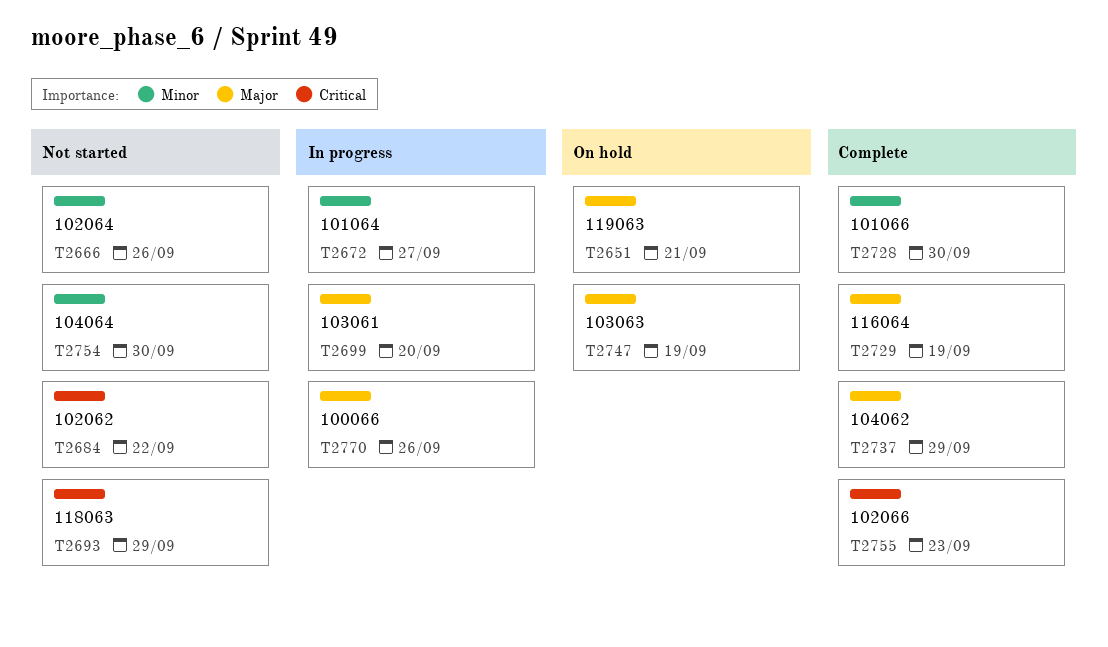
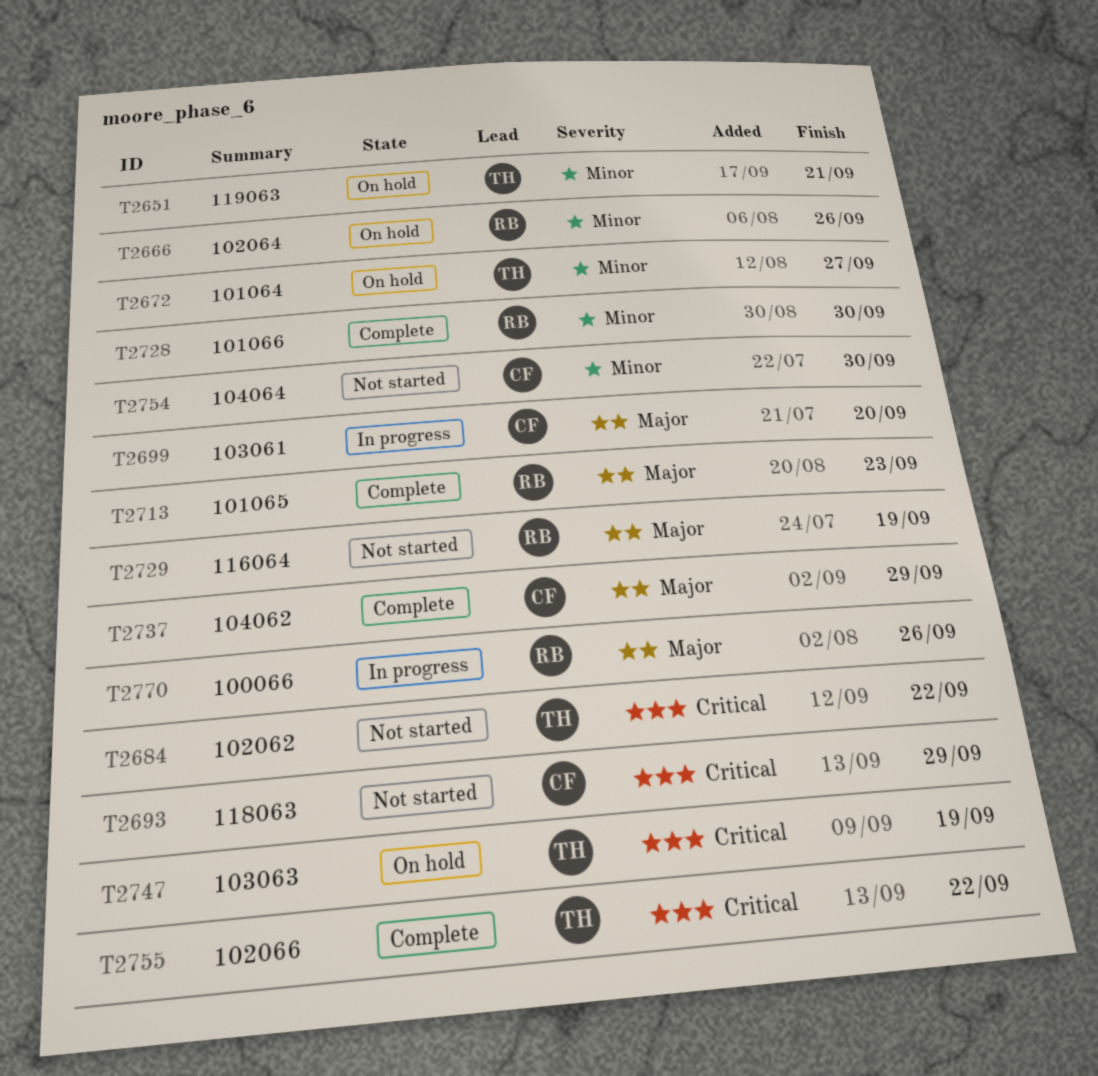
T2651, priority: Major -> Minor
T2666, status: Not started -> On hold
T2672, status: In progress -> On hold
T2713: none -> present
T2729, status: Complete -> Not started
T2747, priority: Major -> Critical
T2755, due: Sep 23 -> Sep 22

